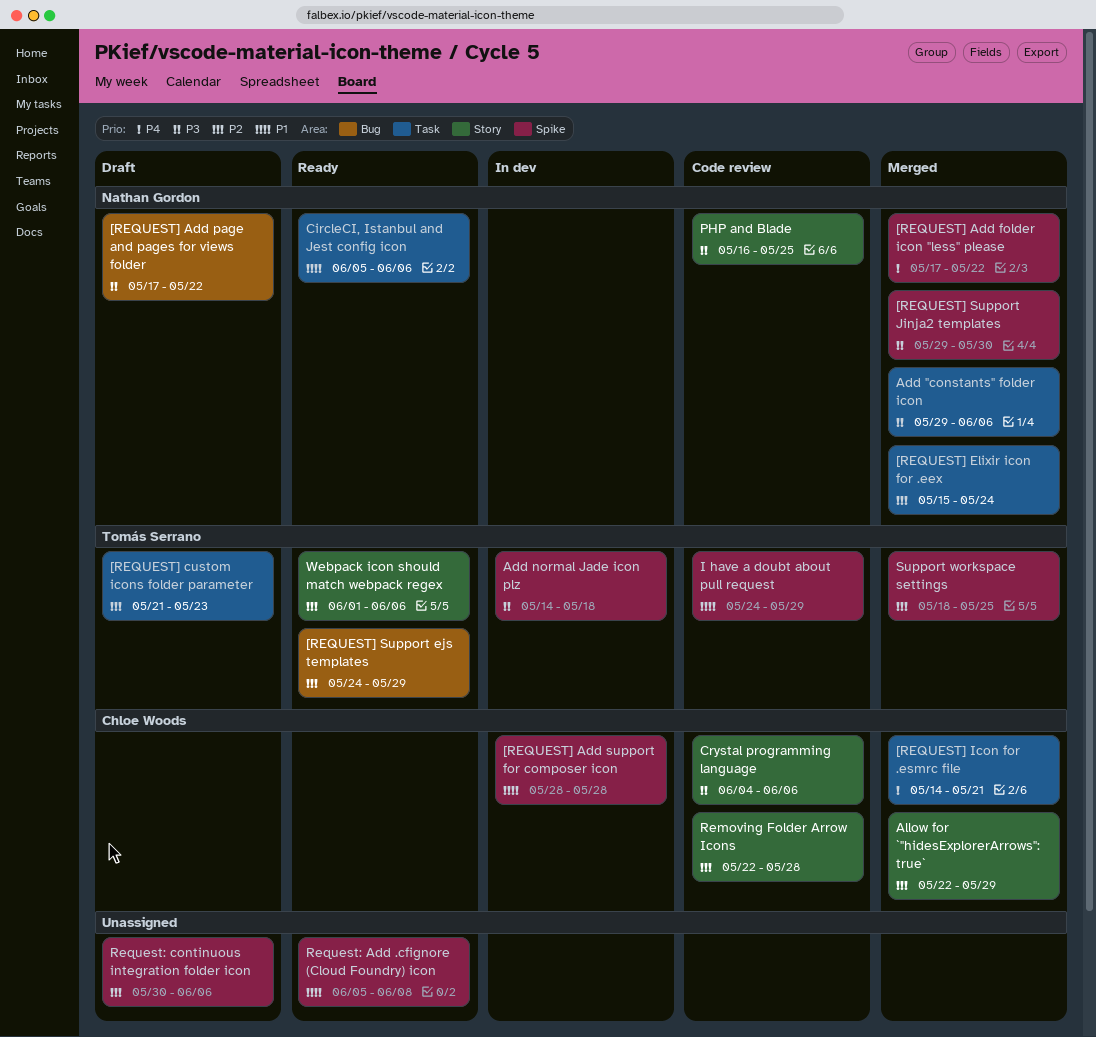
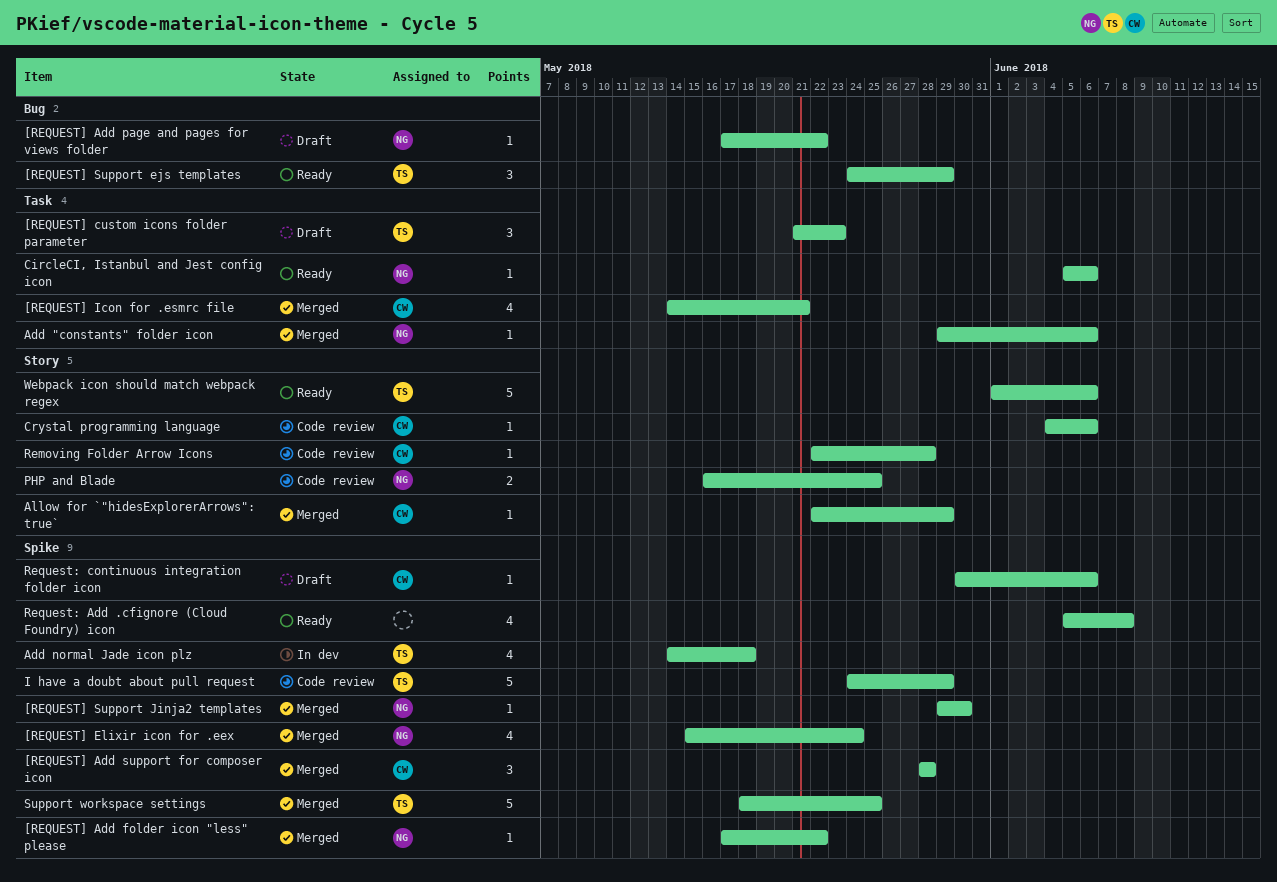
[REQUEST] Add support for composer icon, status: In dev -> Merged
[REQUEST] Elixir icon for .eex, label: Task -> Spike
Request: continuous integration folder icon, owner: none -> Chloe Woods

